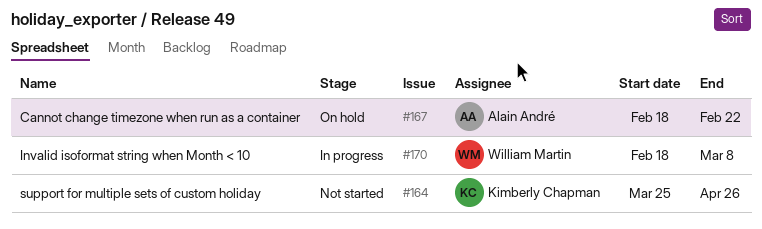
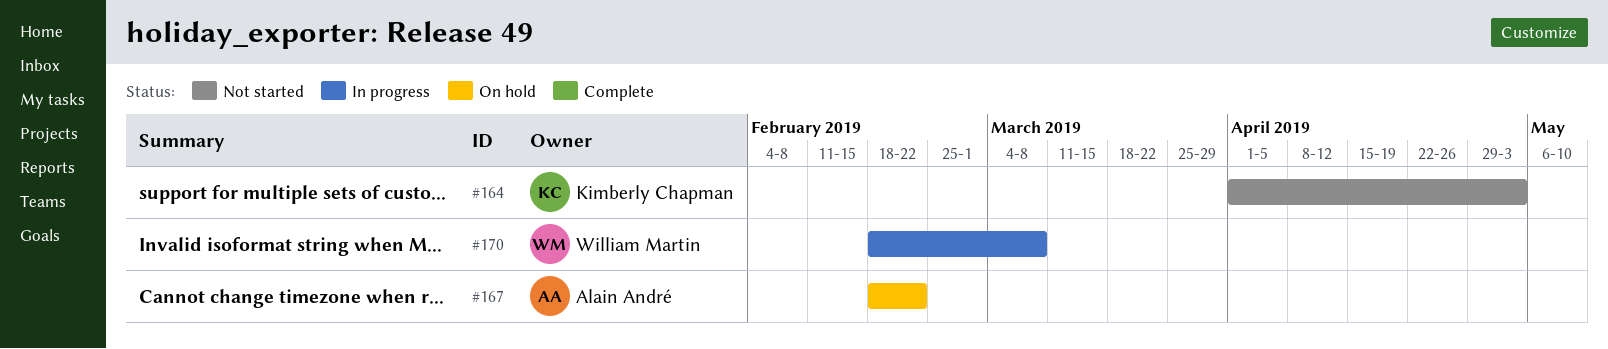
#164, start: Mar 25 -> Apr 1
#164, due: Apr 26 -> May 3

